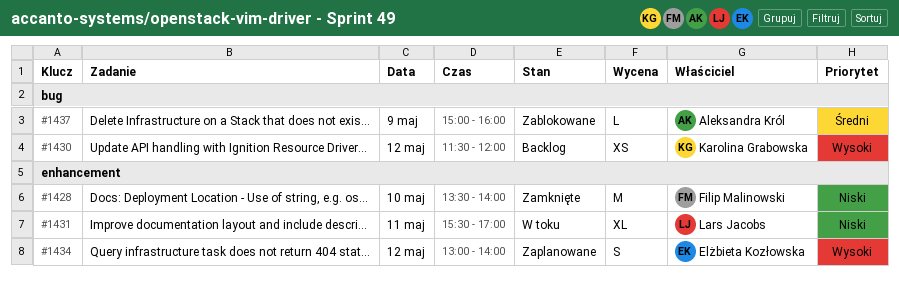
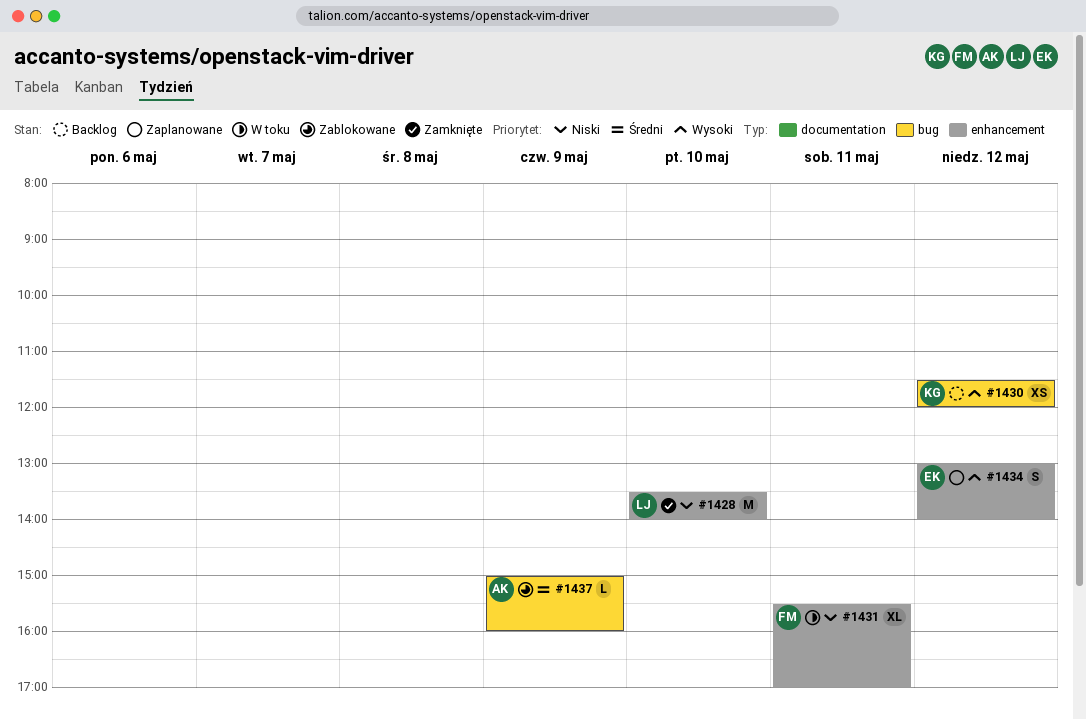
#1428, owner: Filip Malinowski -> Lars Jacobs
#1431, owner: Lars Jacobs -> Filip Malinowski

